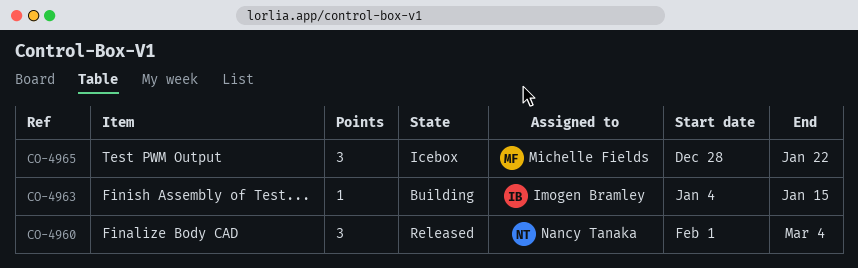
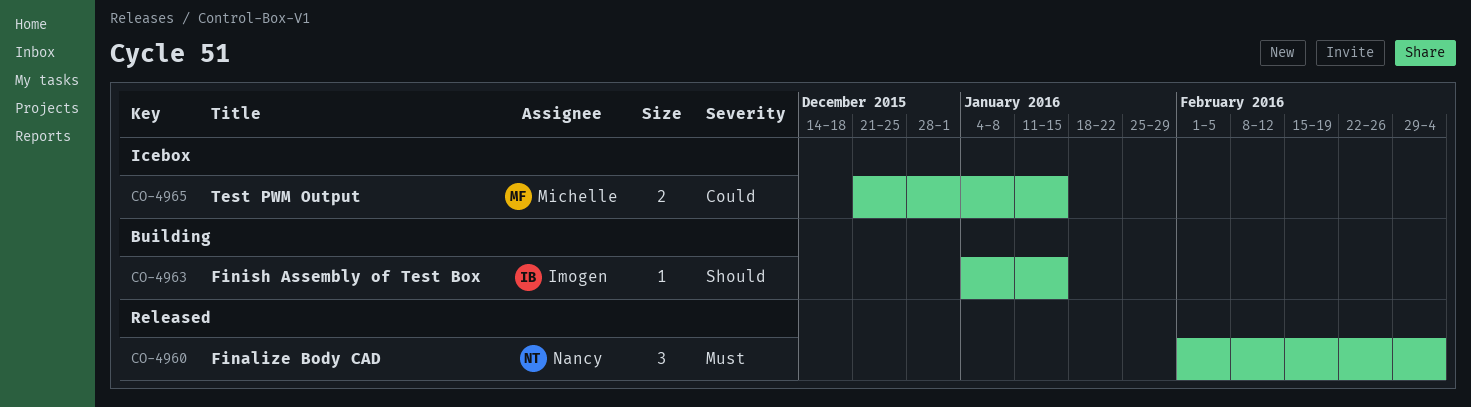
CO-4965, estimate: 3 -> 2
CO-4965, start: Dec 28 -> Dec 21
CO-4965, due: Jan 22 -> Jan 15

